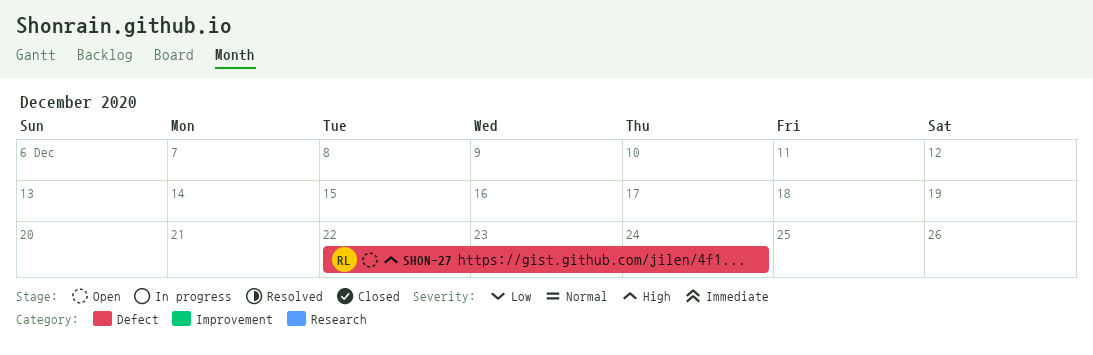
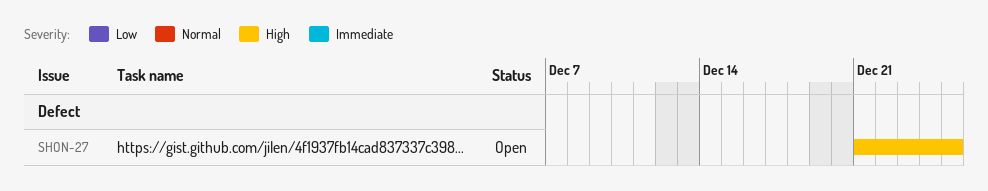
SHON-27, start: Dec 22 -> Dec 21
SHON-27, due: Dec 24 -> Dec 25

